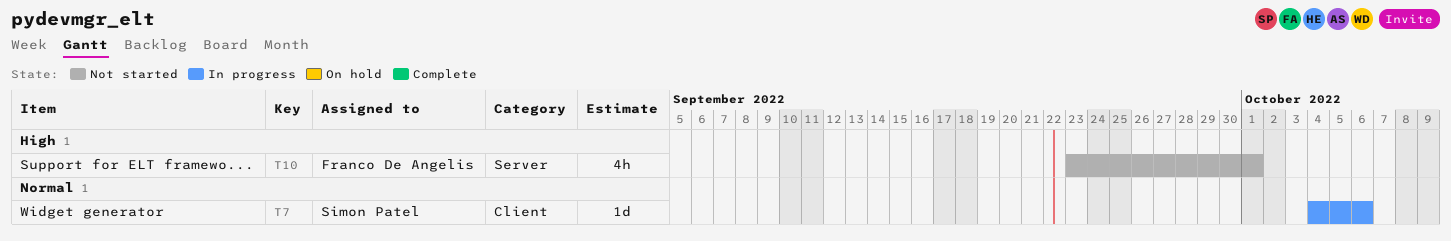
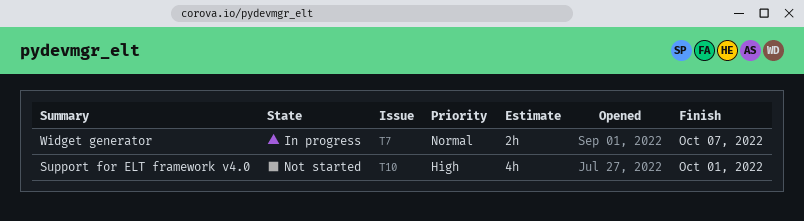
T7, estimate: 1d -> 2h
T7, due: Oct 6 -> Oct 7

